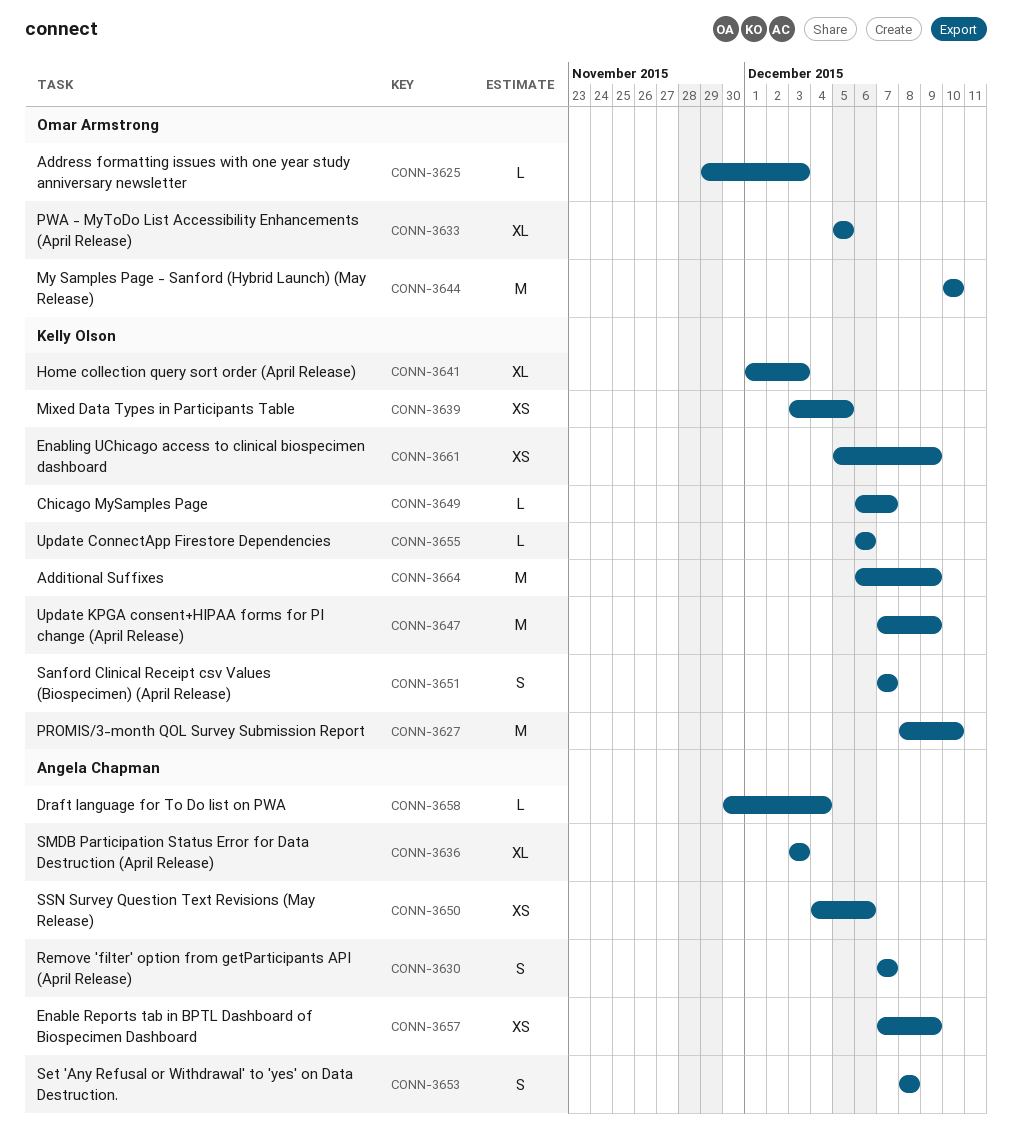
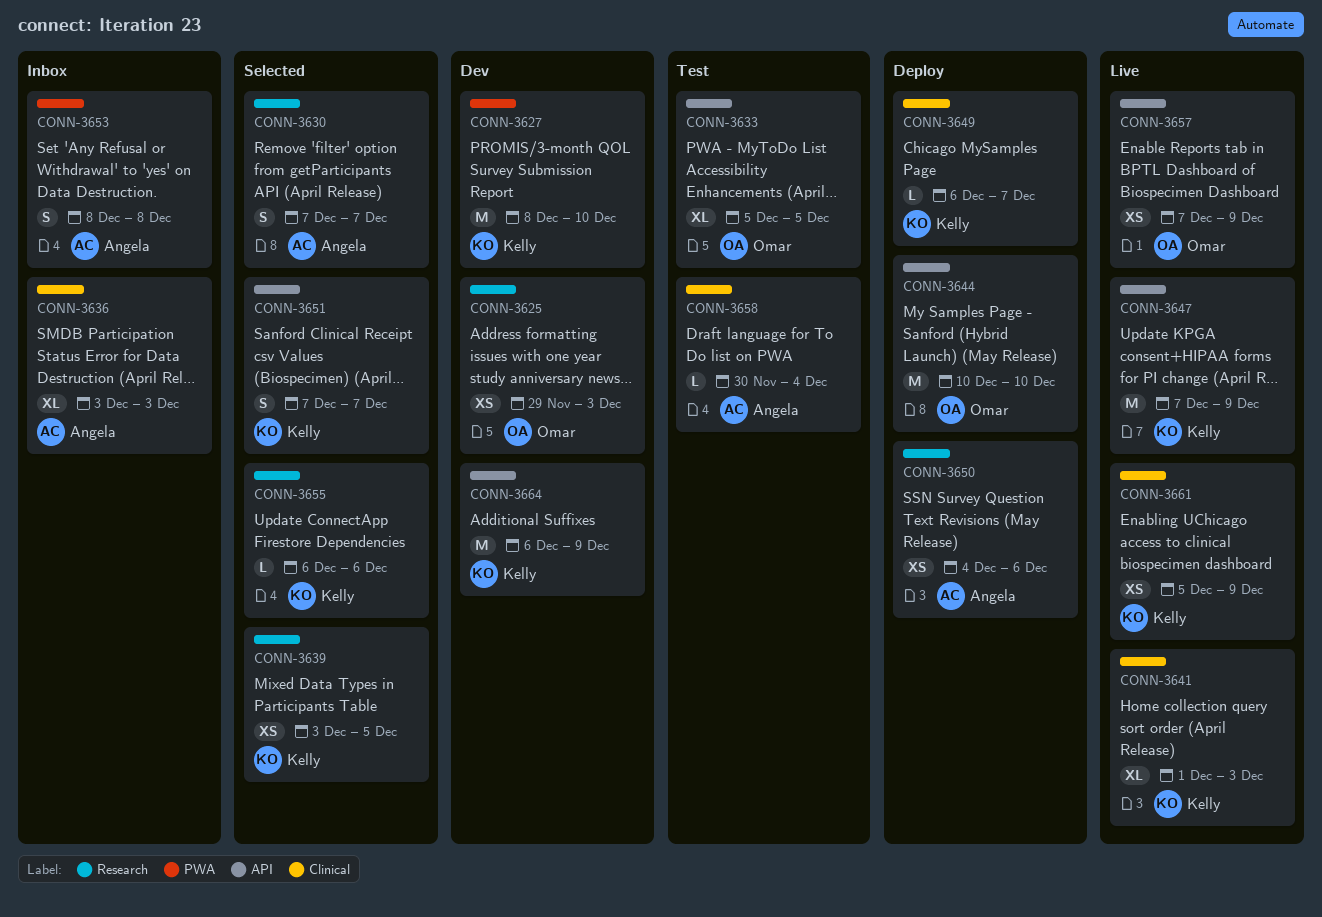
CONN-3625, estimate: L -> XS
CONN-3657, owner: Angela Chapman -> Omar Armstrong

